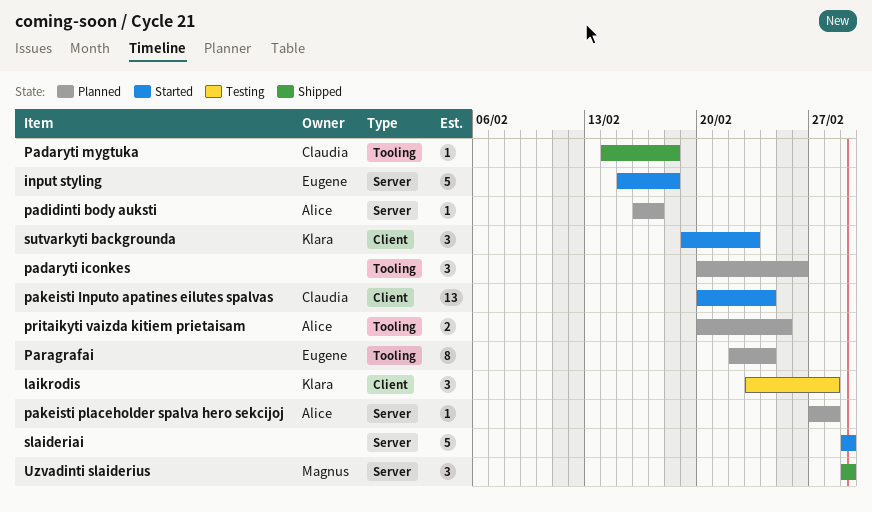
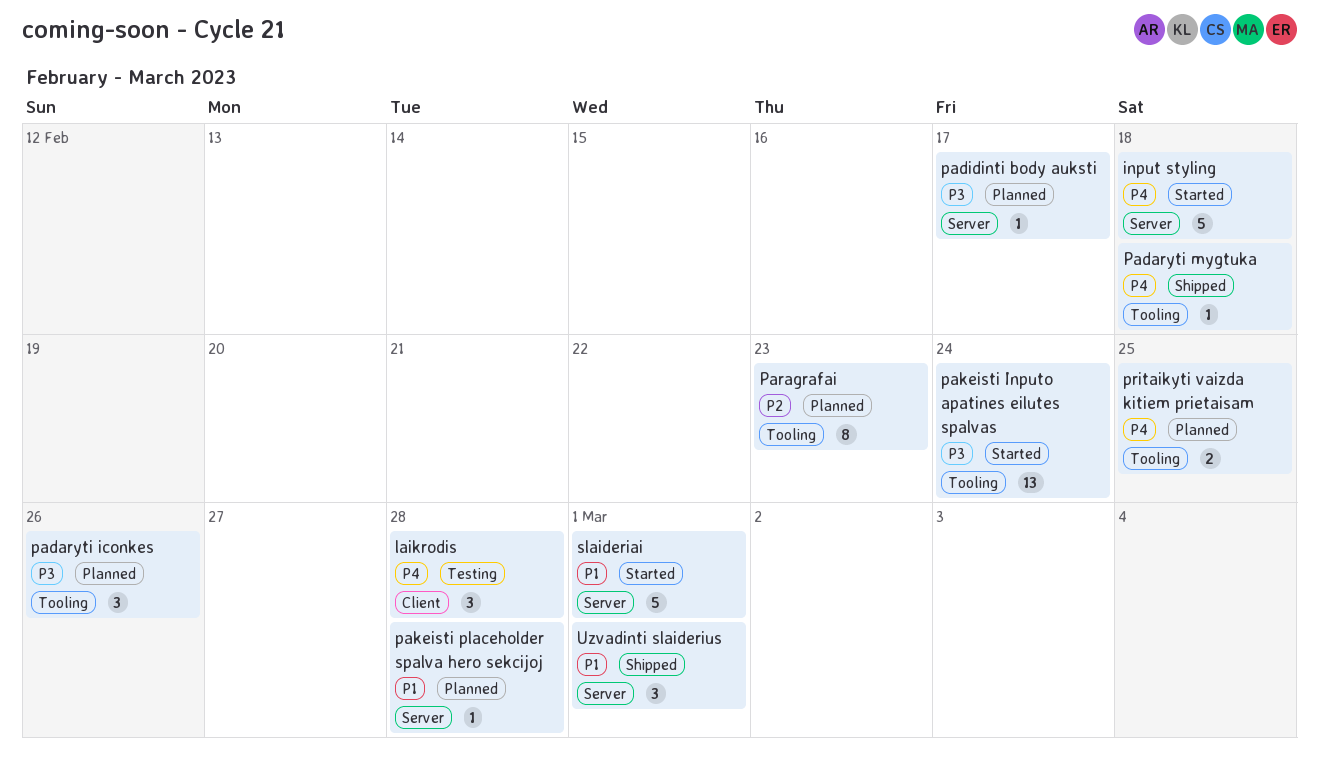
pakeisti Inputo apatines eilutes spalvas, label: Client -> Tooling
Paragrafai, due: Feb 24 -> Feb 23
sutvarkyti backgrounda: present -> none

